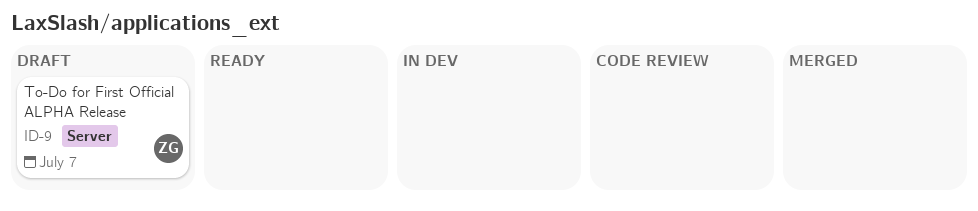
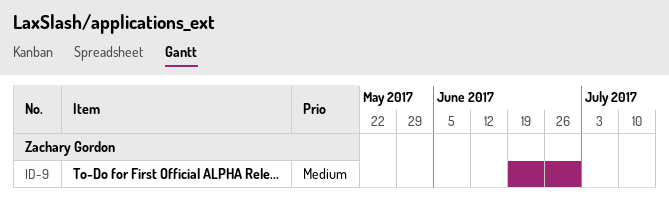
ID-9, due: Jul 7 -> Jun 30

